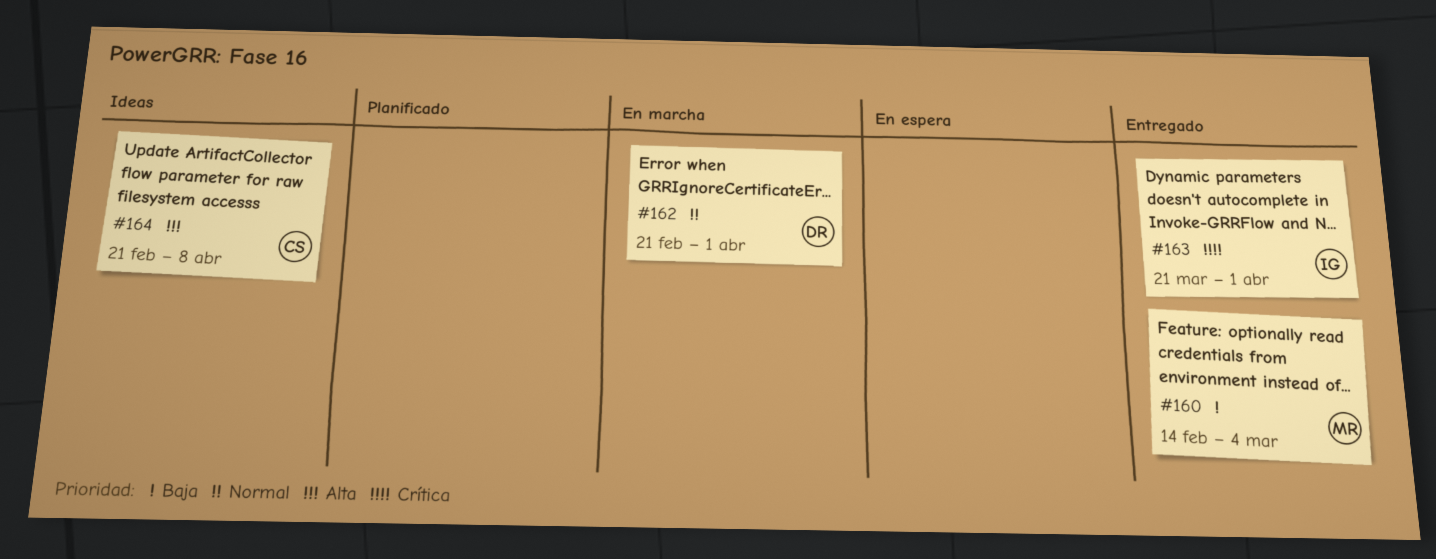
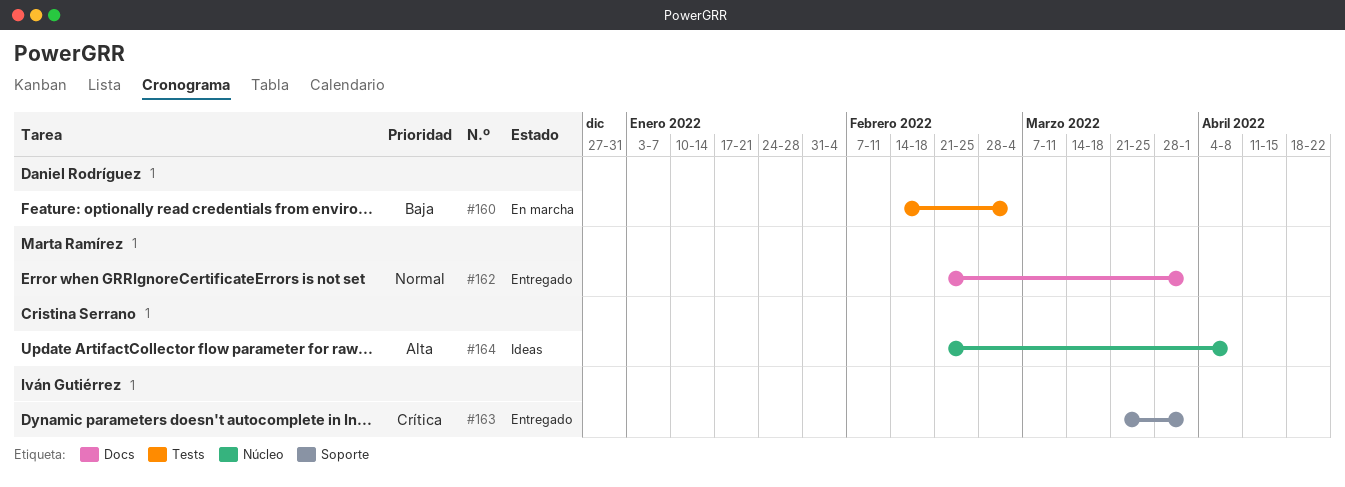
#160, status: Entregado -> En marcha
#160, owner: Marta Ramírez -> Daniel Rodríguez
#162, status: En marcha -> Entregado
#162, owner: Daniel Rodríguez -> Marta Ramírez

